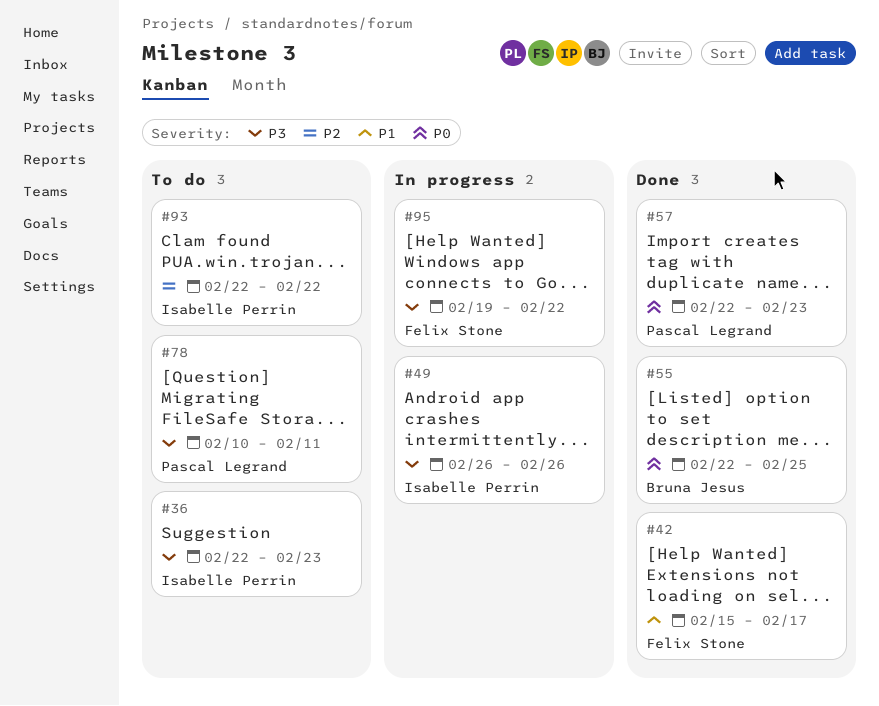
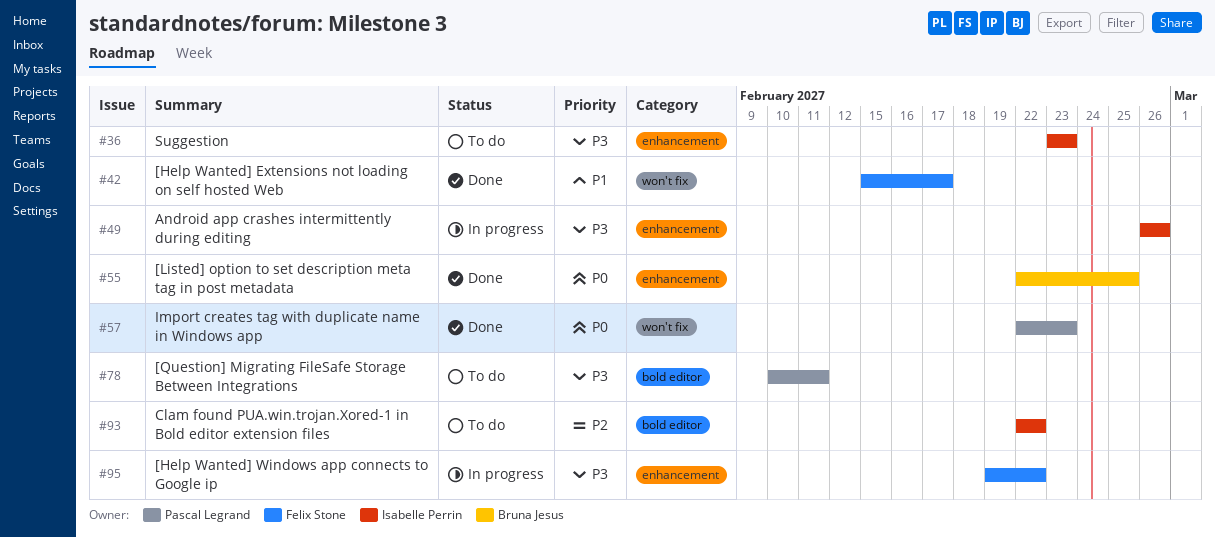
#36, start: Feb 22 -> Feb 23

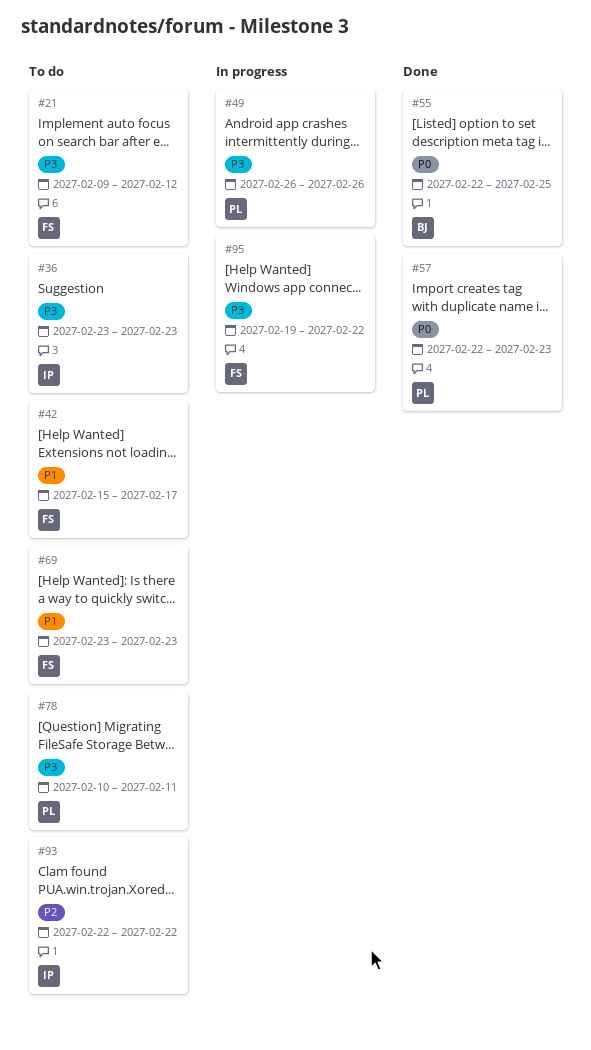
#21: none -> present
#42, status: Done -> To do
#49, owner: Isabelle Perrin -> Pascal Legrand
#69: none -> present

